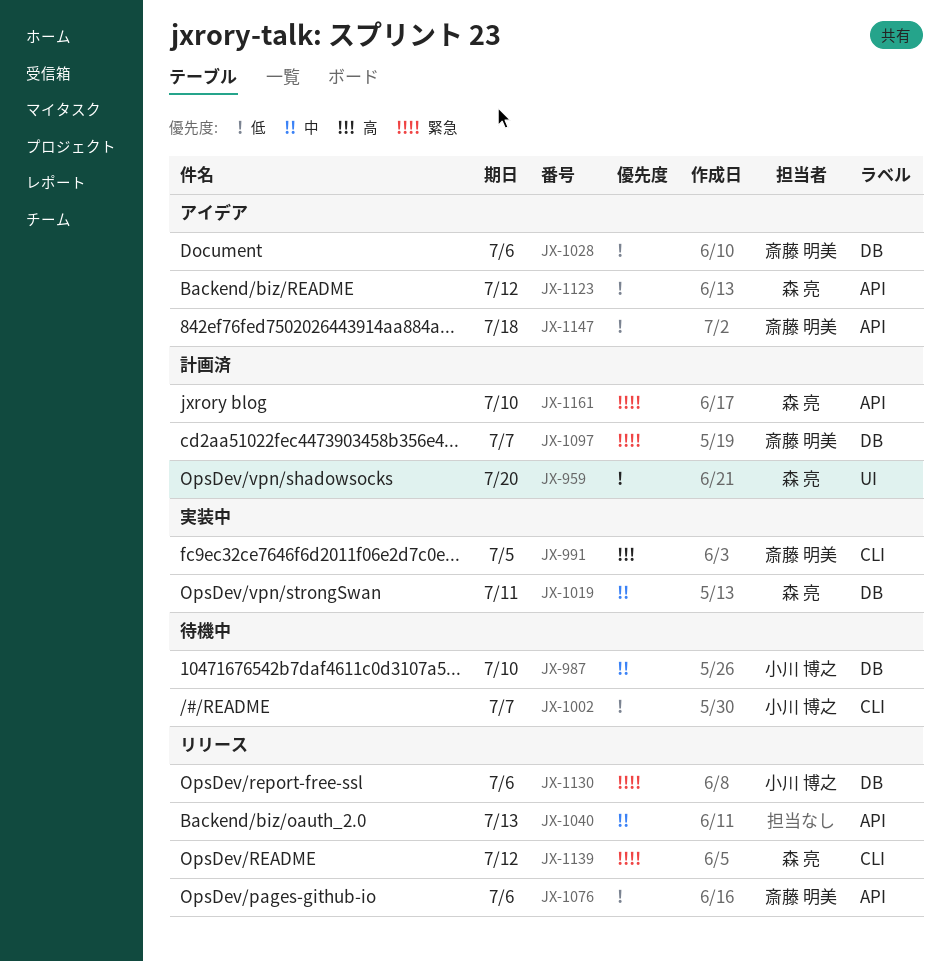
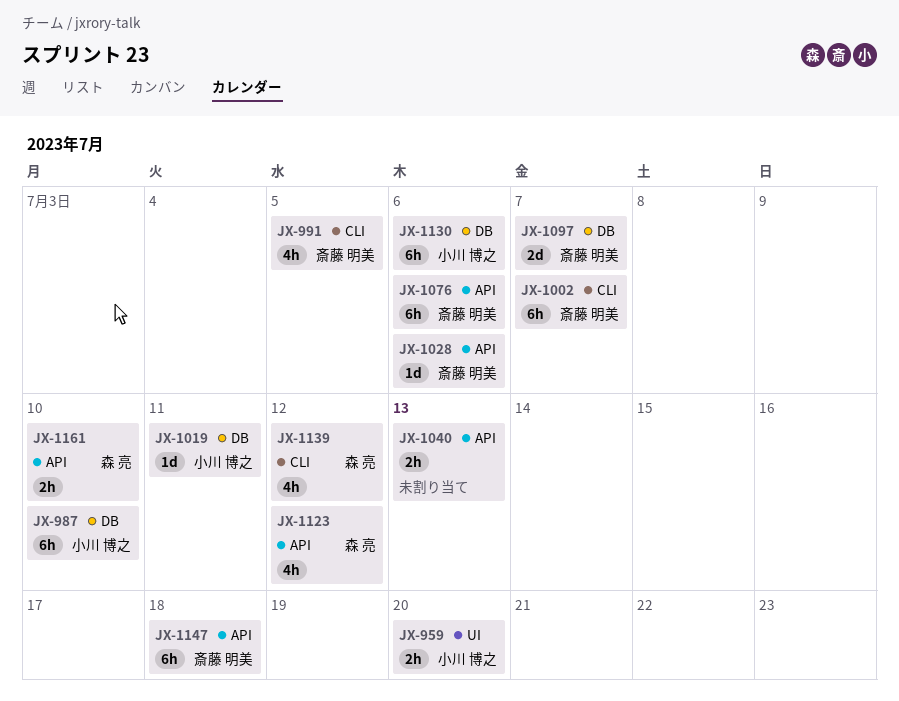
JX-959, owner: 森 亮 -> 小川 博之
JX-1002, owner: 小川 博之 -> 斎藤 明美
JX-1019, owner: 森 亮 -> 小川 博之
JX-1028, label: DB -> API

